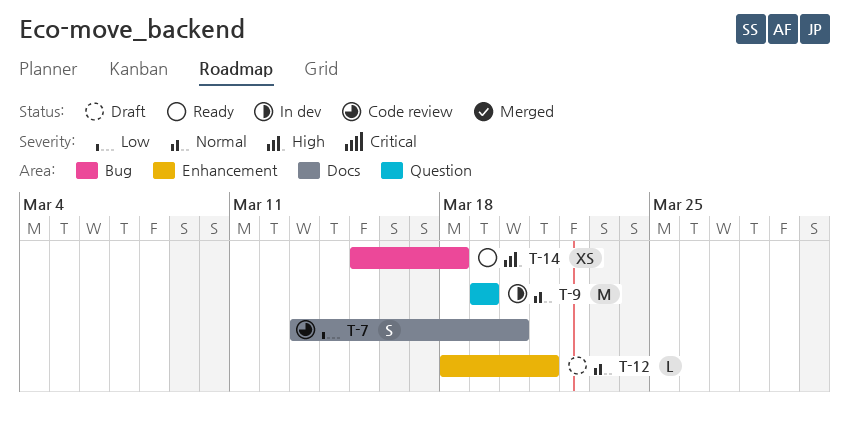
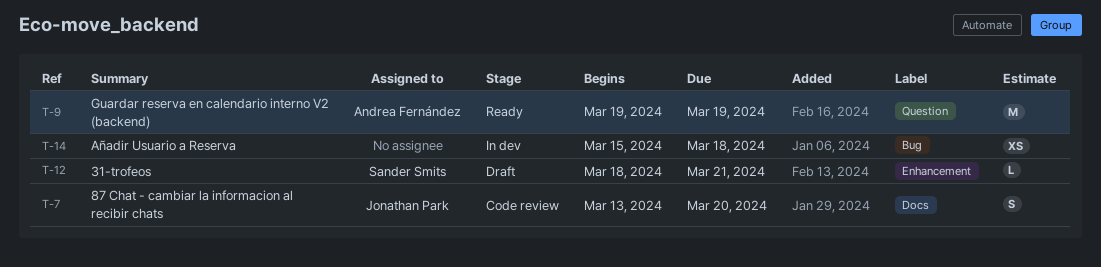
T-9, status: In dev -> Ready
T-14, status: Ready -> In dev

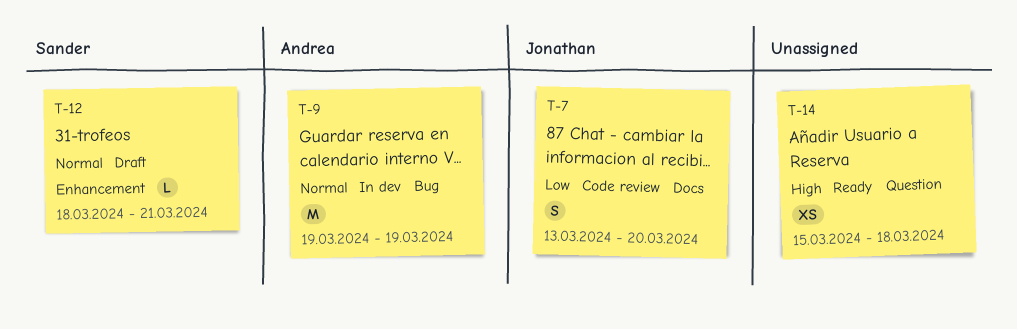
T-9, status: Ready -> In dev
T-9, label: Question -> Bug
T-14, status: In dev -> Ready
T-14, label: Bug -> Question

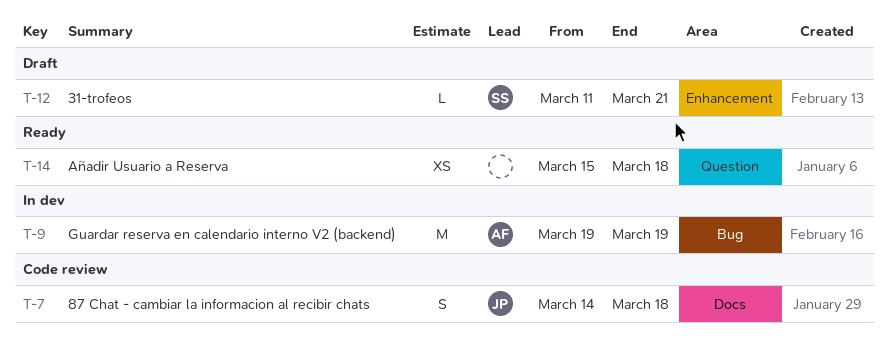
T-7, start: Mar 13 -> Mar 14
T-7, due: Mar 20 -> Mar 18
T-12, start: Mar 18 -> Mar 11

